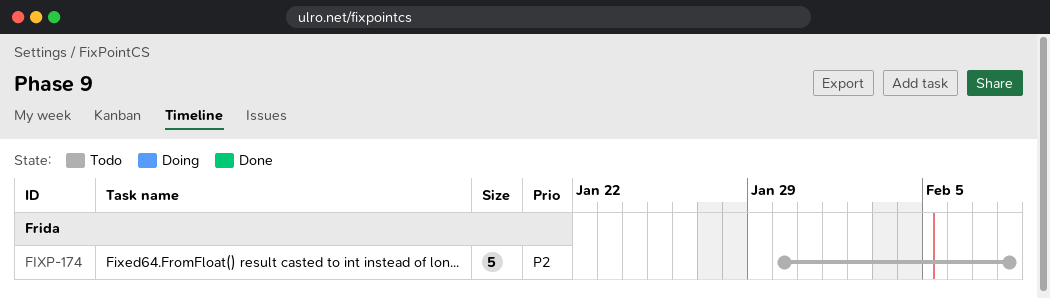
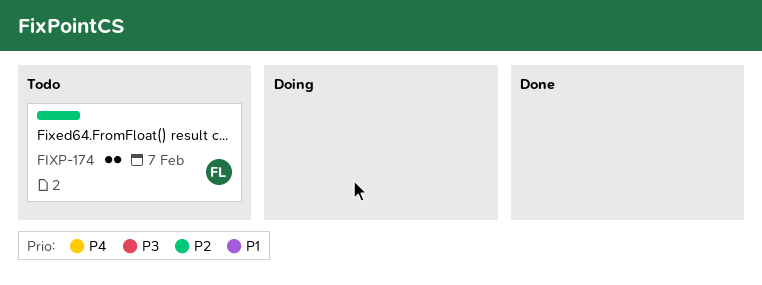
FIXP-174, estimate: 5 -> 2
FIXP-174, due: Feb 8 -> Feb 7

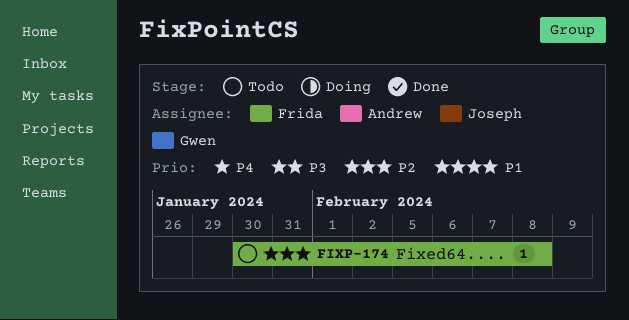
FIXP-174, estimate: 2 -> 1
FIXP-174, due: Feb 7 -> Feb 8

